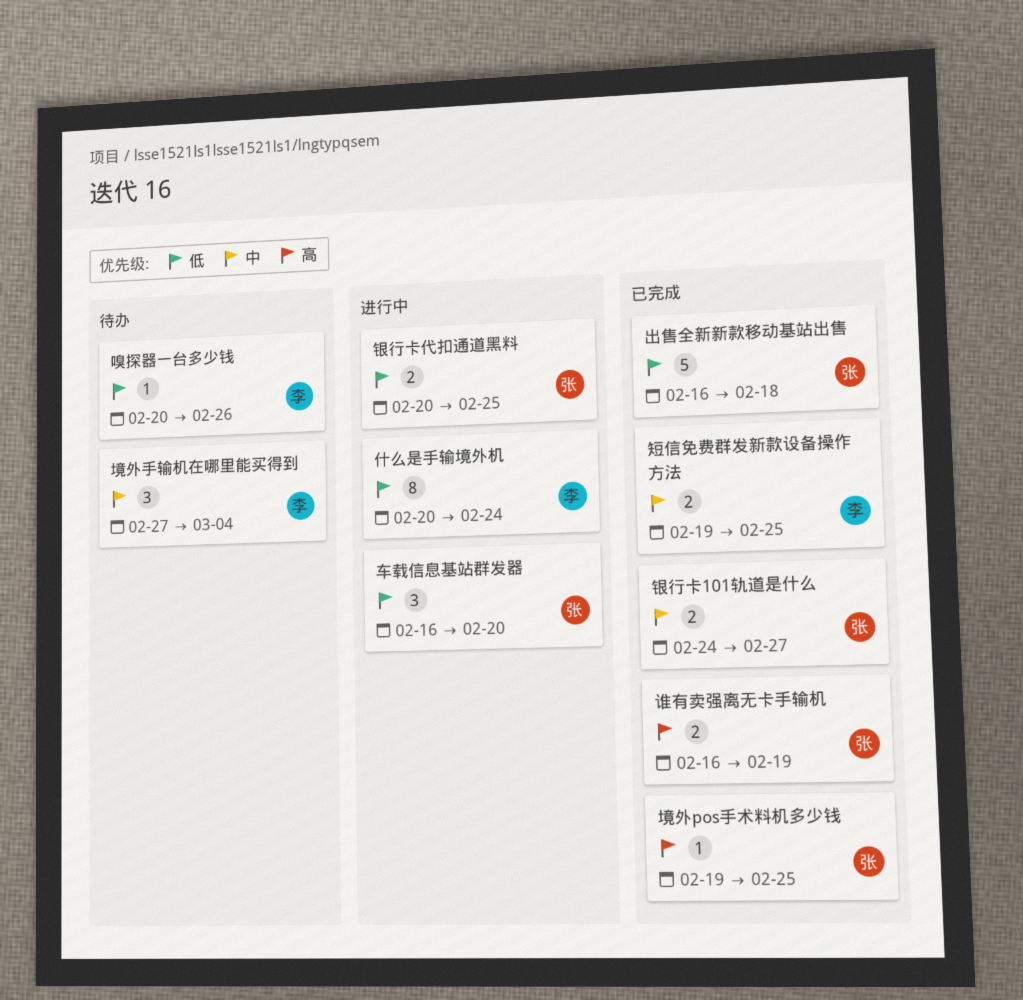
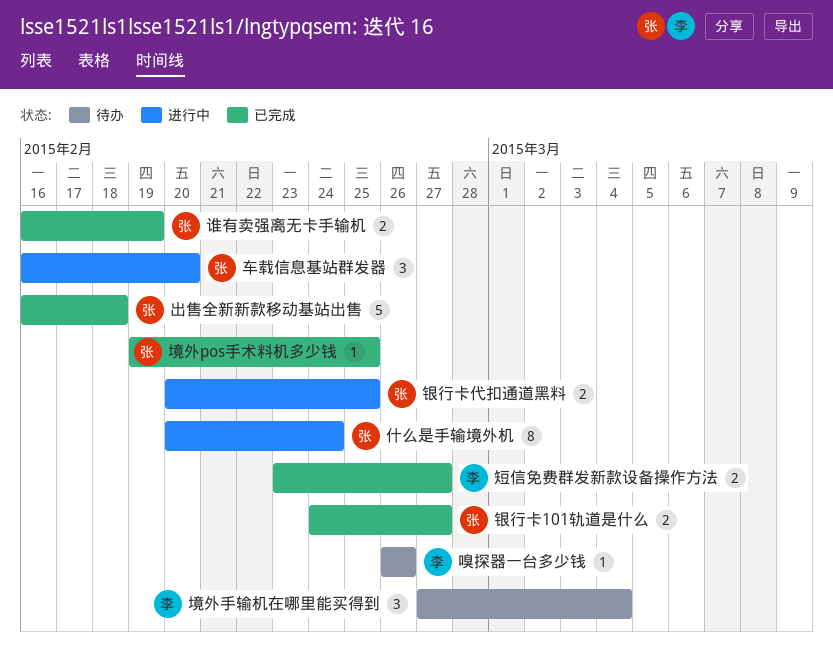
什么是手输境外机, owner: 李 -> 张
嗅探器一台多少钱, start: Feb 20 -> Feb 26
短信免费群发新款设备操作方法, start: Feb 19 -> Feb 23
短信免费群发新款设备操作方法, due: Feb 25 -> Feb 27

